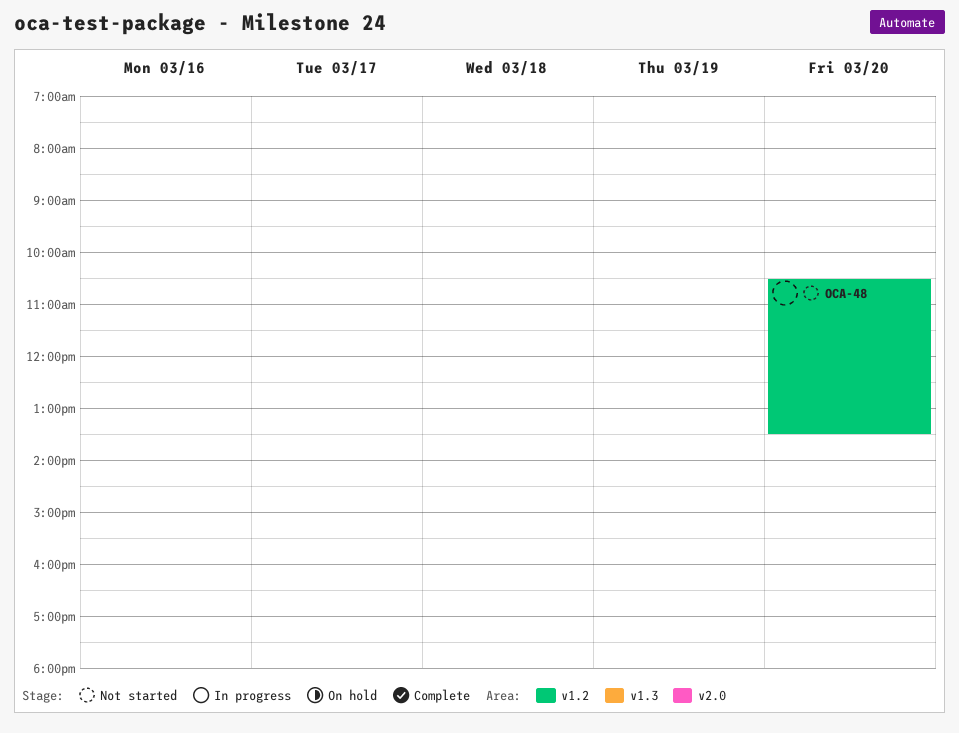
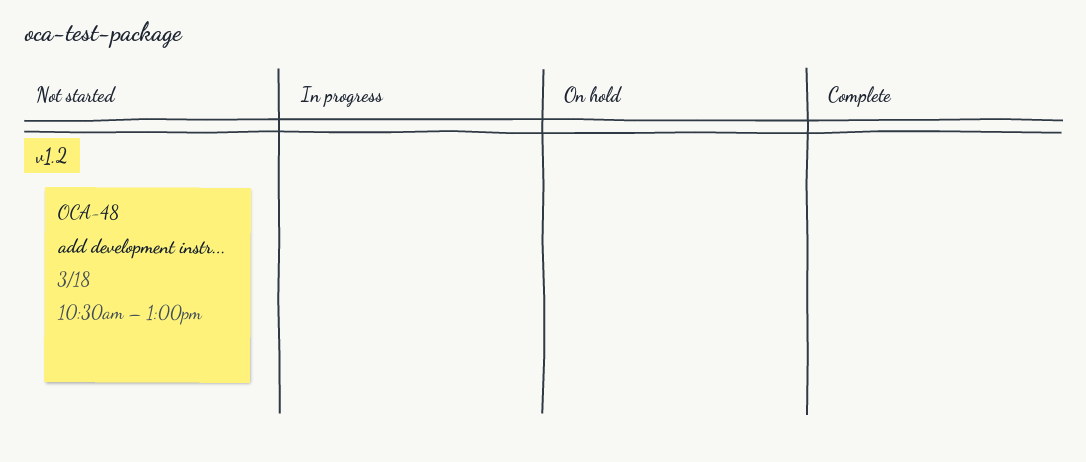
OCA-48, day: Mar 20 -> Mar 18
OCA-48, ends: 13:30 -> 13:00

